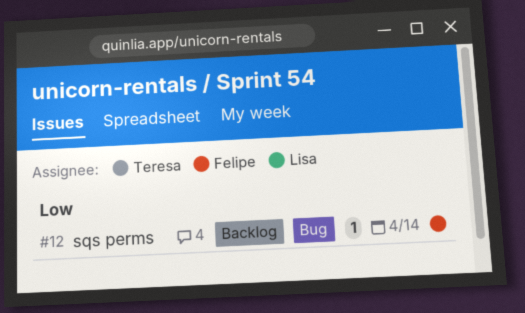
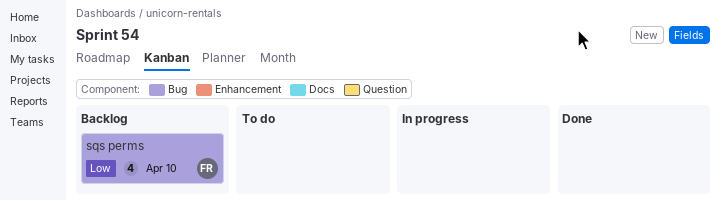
sqs perms, estimate: 1 -> 4
sqs perms, due: Apr 14 -> Apr 10

